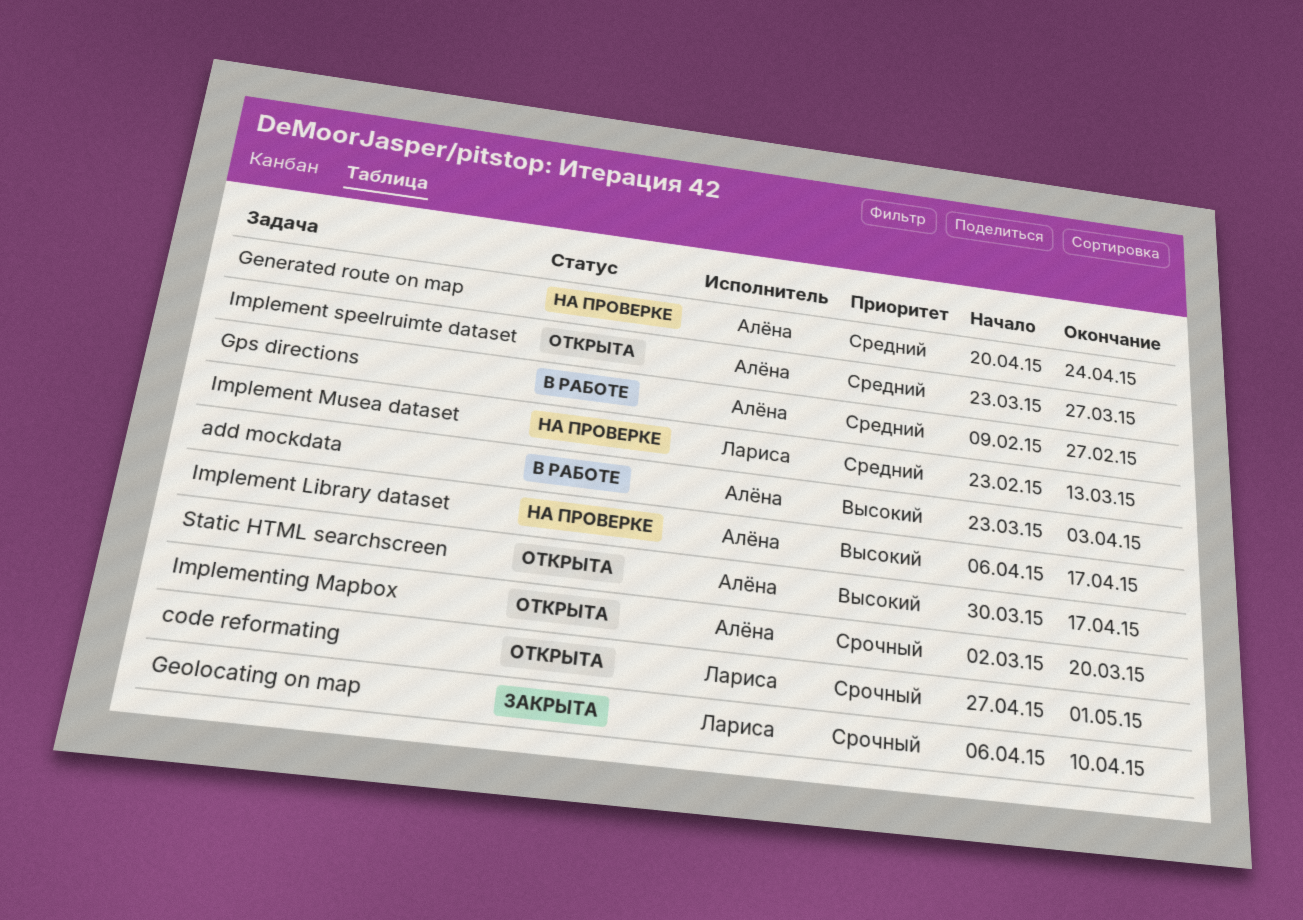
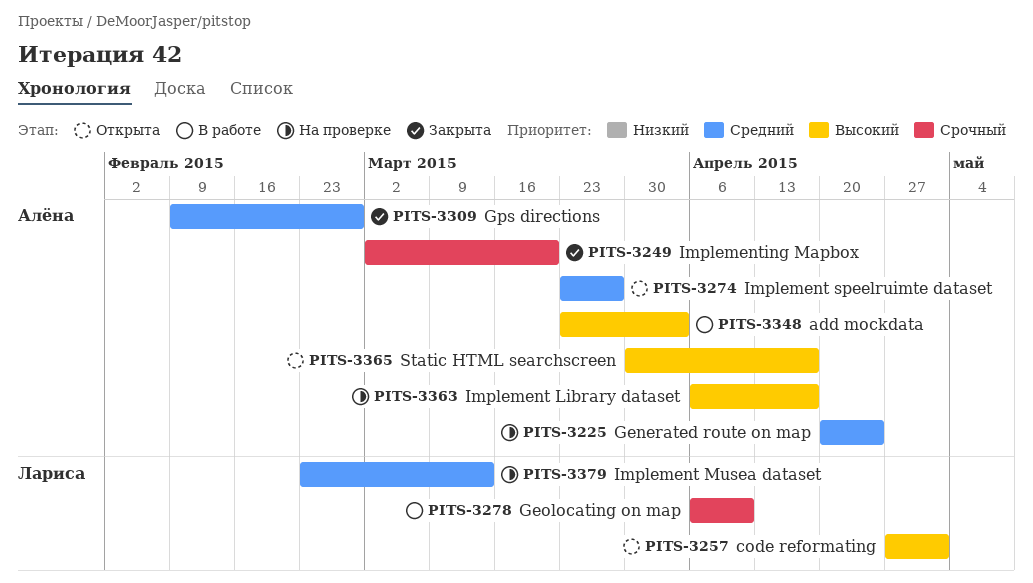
code reformating, priority: Срочный -> Высокий
Geolocating on map, status: Закрыта -> В работе
Gps directions, status: В работе -> Закрыта
Implementing Mapbox, status: Открыта -> Закрыта

